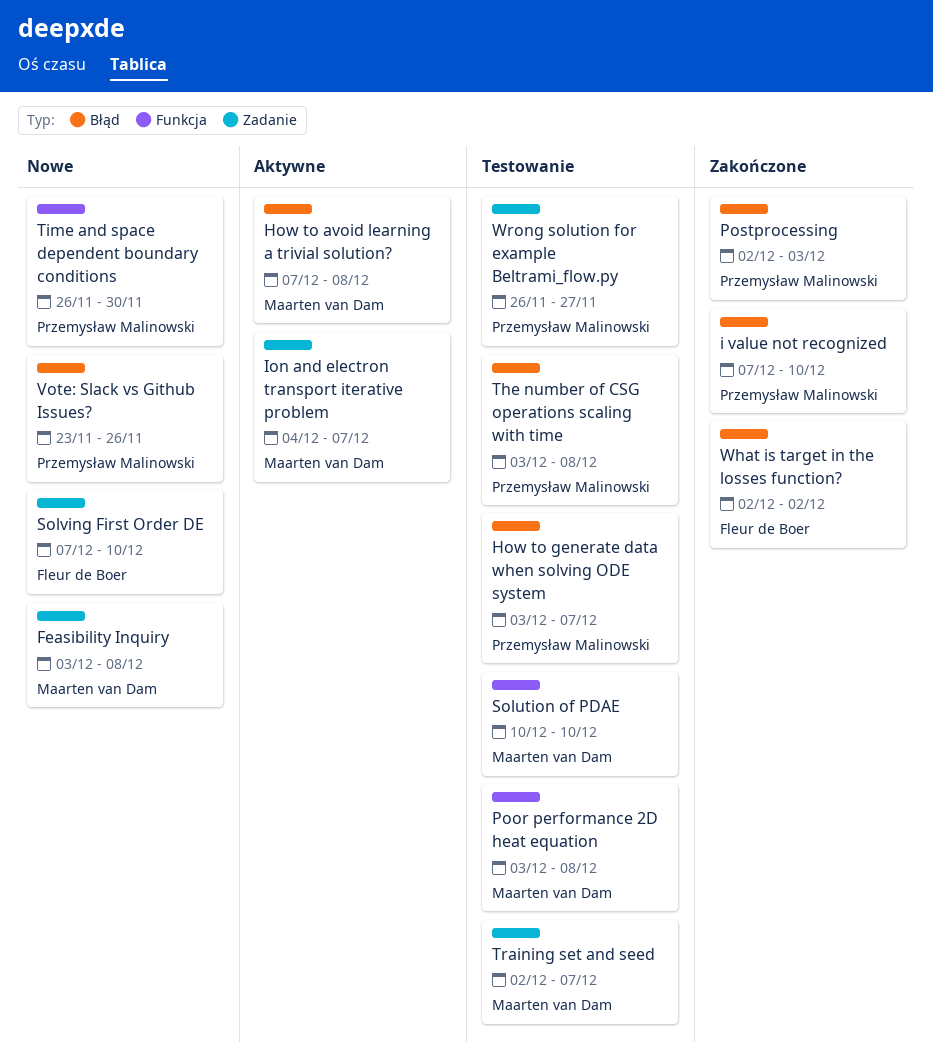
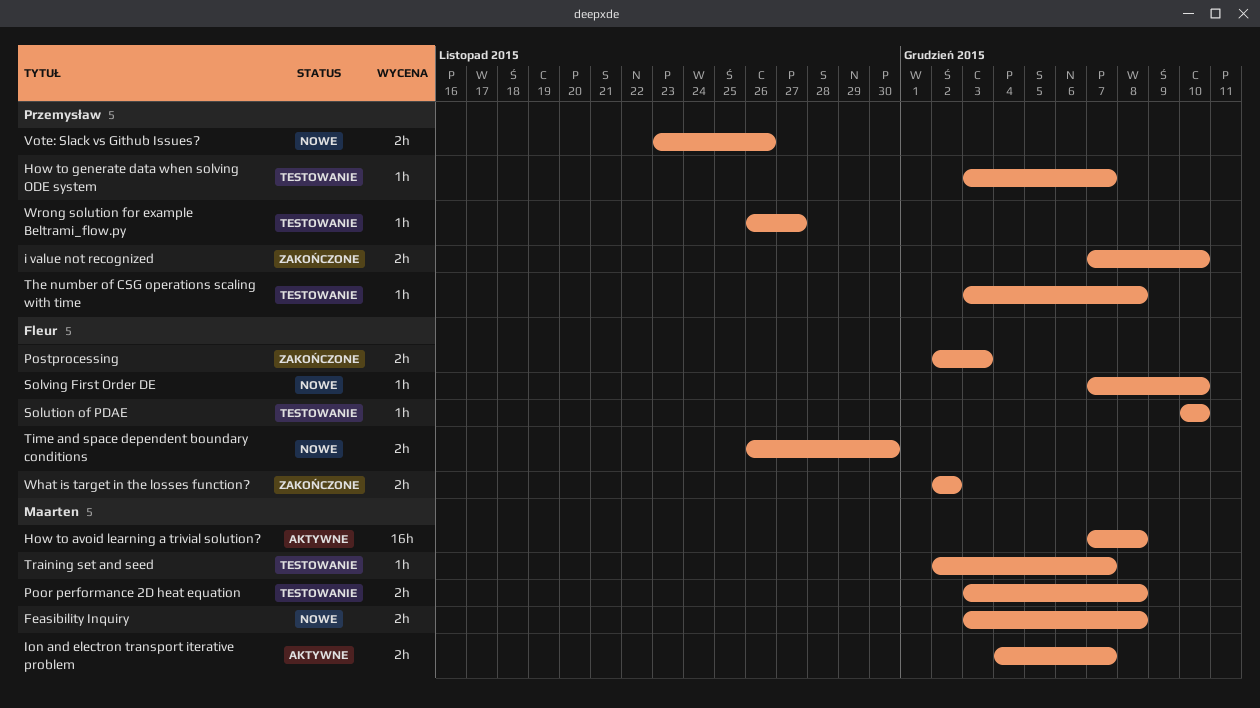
Postprocessing, owner: Przemysław Malinowski -> Fleur de Boer
Solution of PDAE, owner: Maarten van Dam -> Fleur de Boer
Time and space dependent boundary conditions, owner: Przemysław Malinowski -> Fleur de Boer

